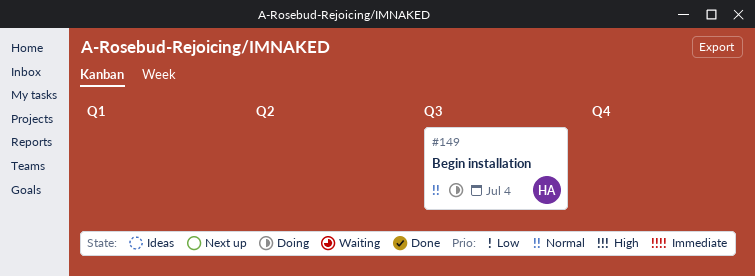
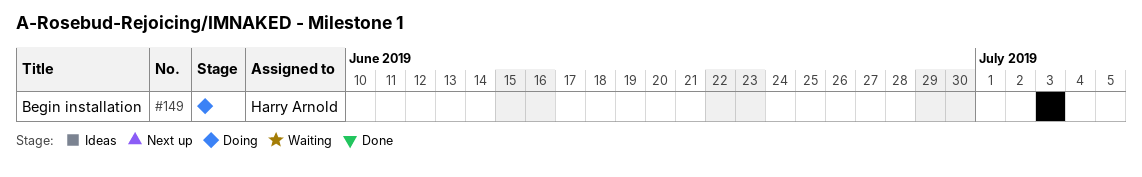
#149, due: Jul 4 -> Jul 3

